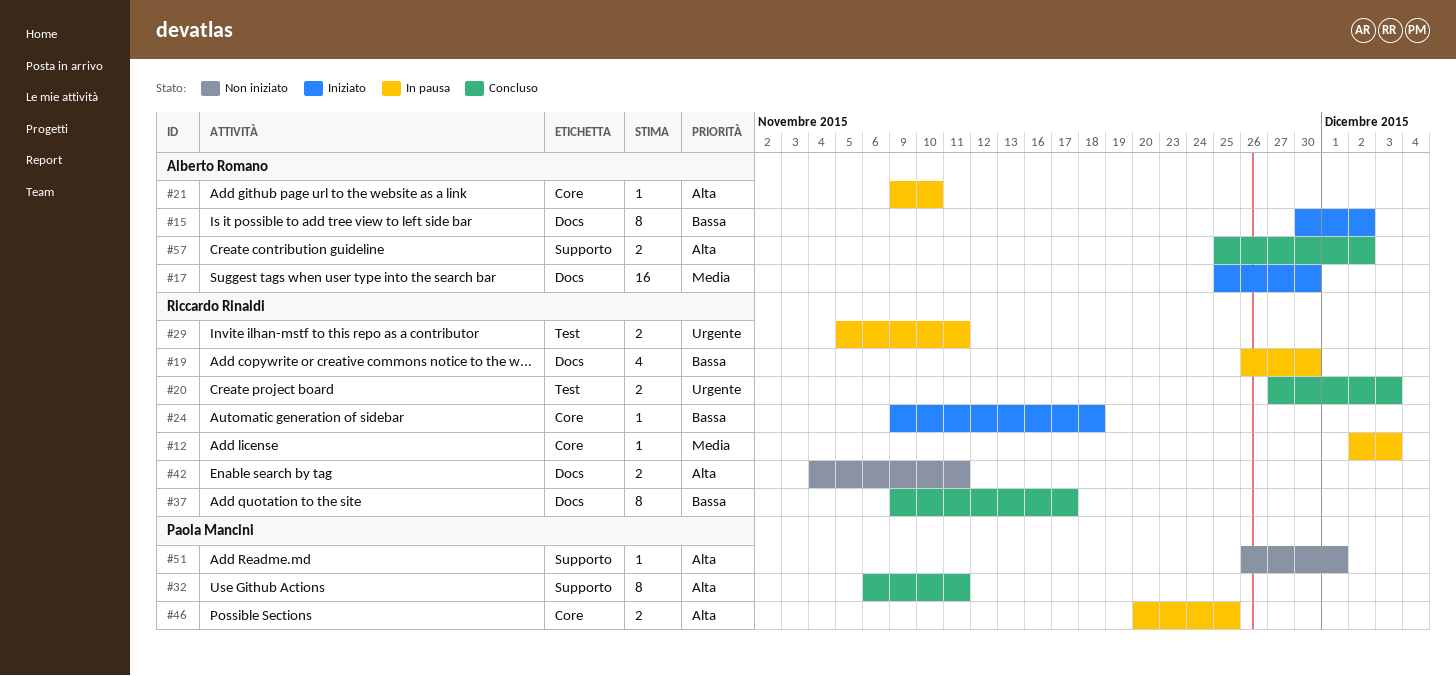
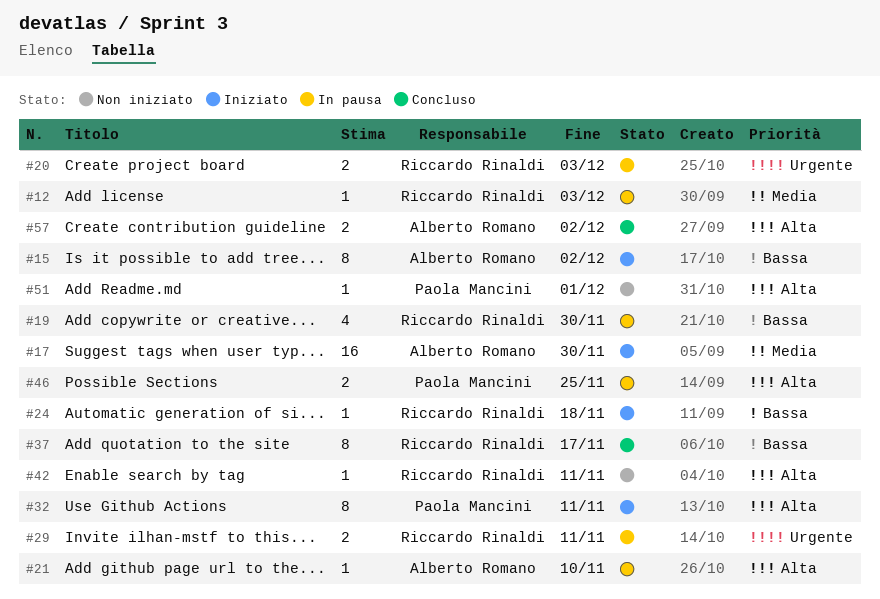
#20, status: Concluso -> In pausa
#32, status: Concluso -> Iniziato
#42, estimate: 2 -> 1

